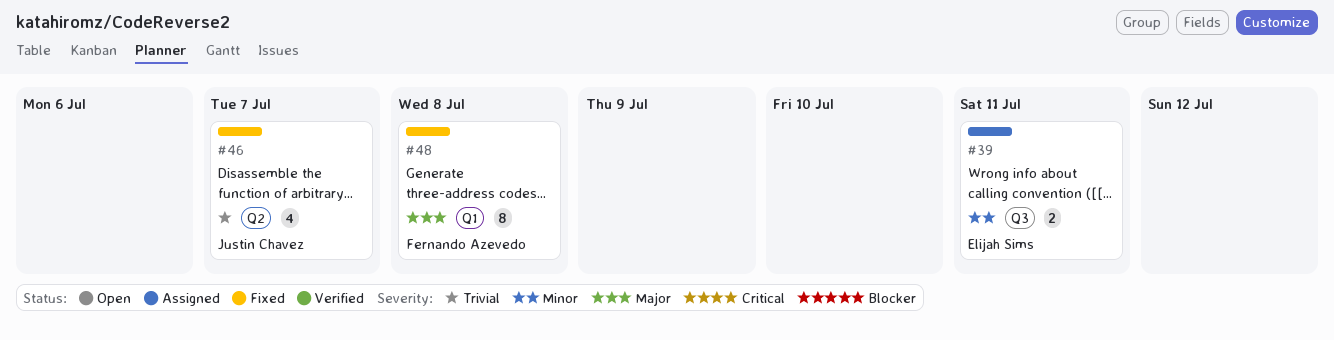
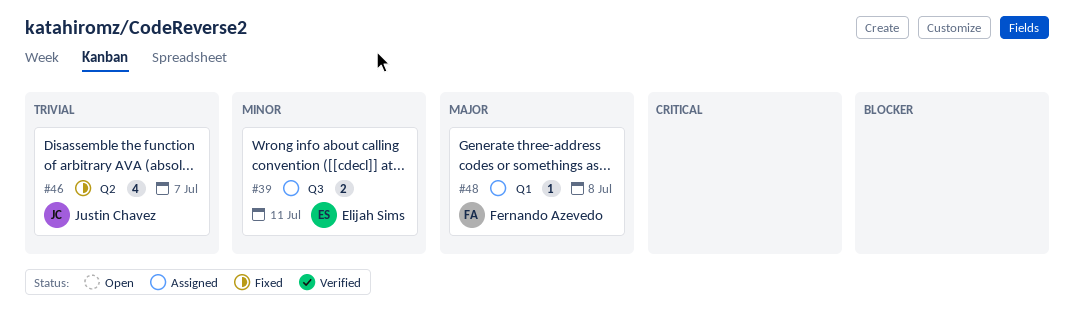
#48, status: Fixed -> Assigned
#48, estimate: 8 -> 1

